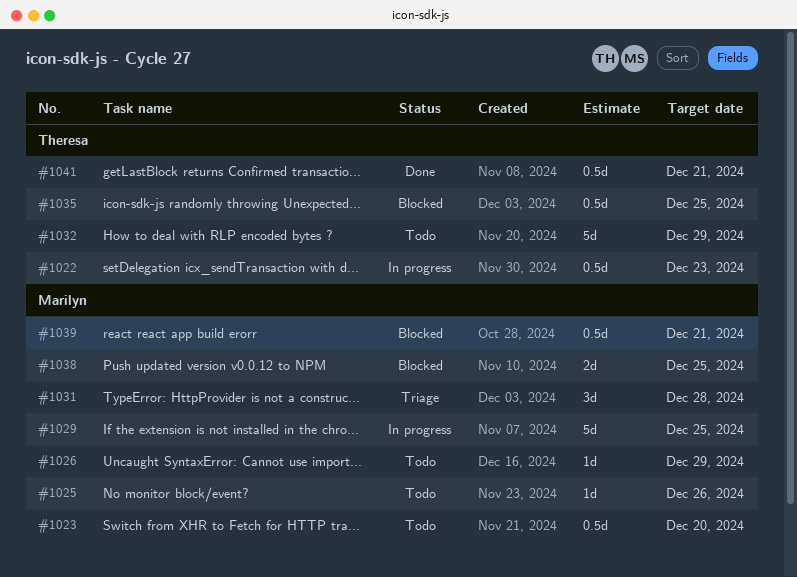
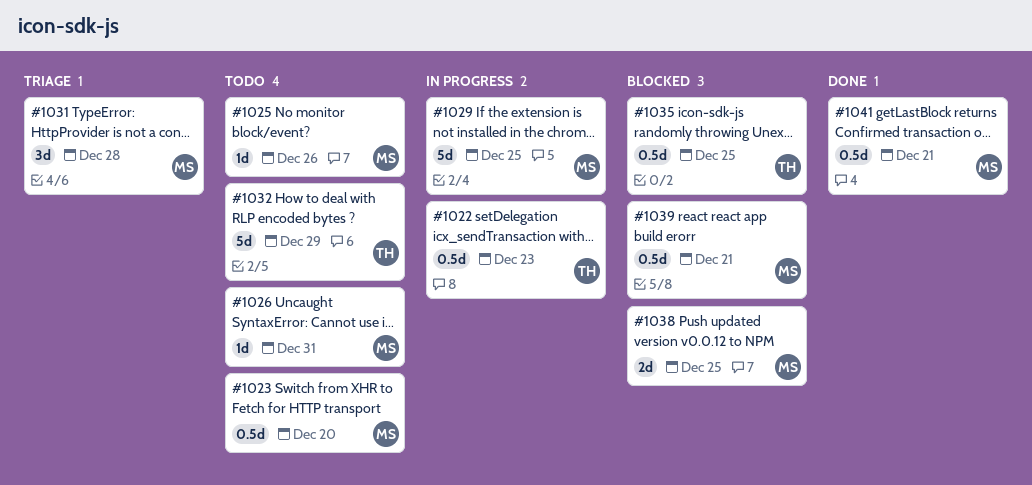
#1026, due: Dec 29 -> Dec 31
#1041, owner: Theresa -> Marilyn

